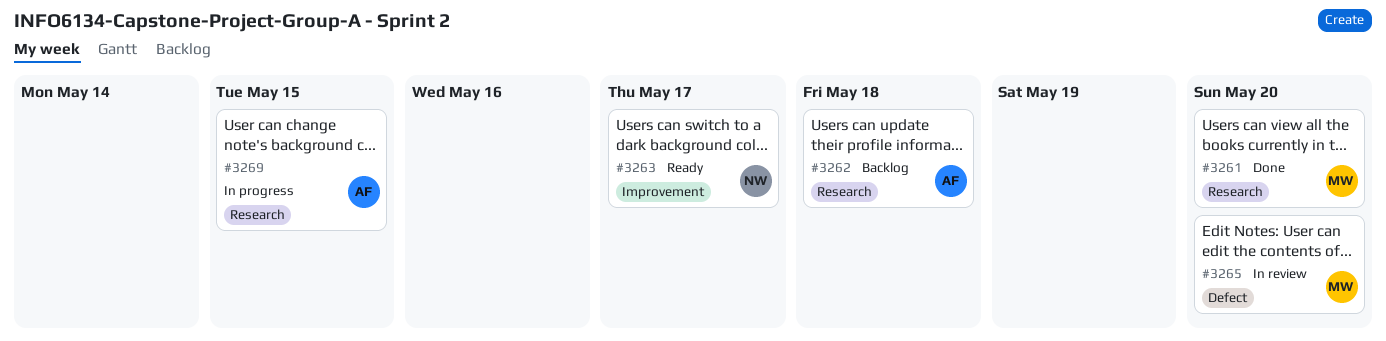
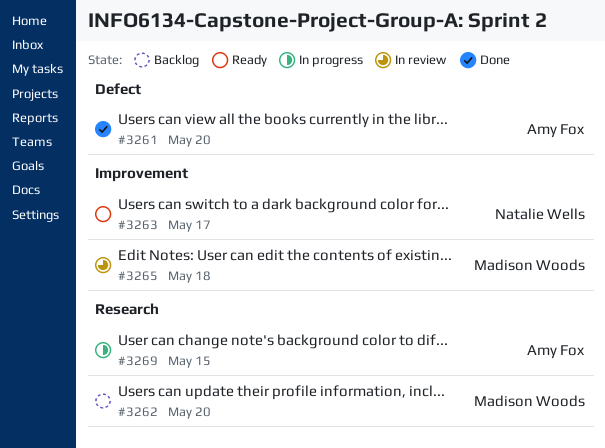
#3261, owner: Madison Woods -> Amy Fox
#3261, label: Research -> Defect
#3262, owner: Amy Fox -> Madison Woods
#3262, due: May 18 -> May 20
#3265, label: Defect -> Improvement
#3265, due: May 20 -> May 18

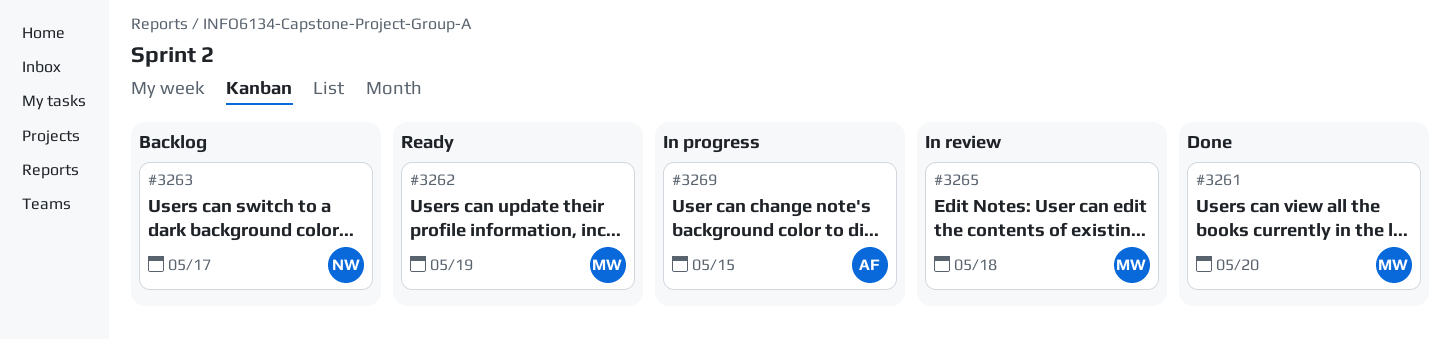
#3261, owner: Amy Fox -> Madison Woods
#3262, status: Backlog -> Ready
#3262, due: May 20 -> May 19
#3263, status: Ready -> Backlog

